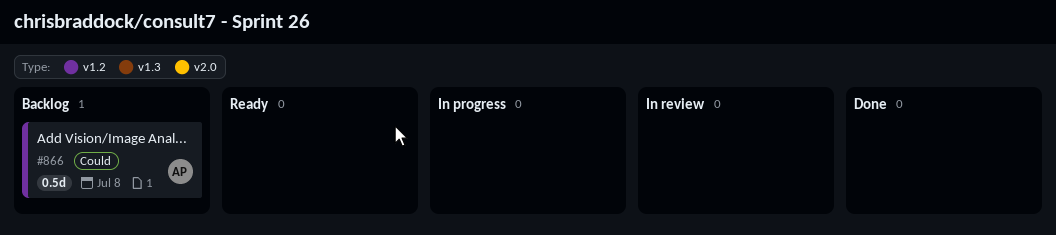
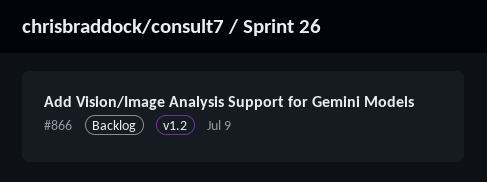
#866, due: Jul 8 -> Jul 9

